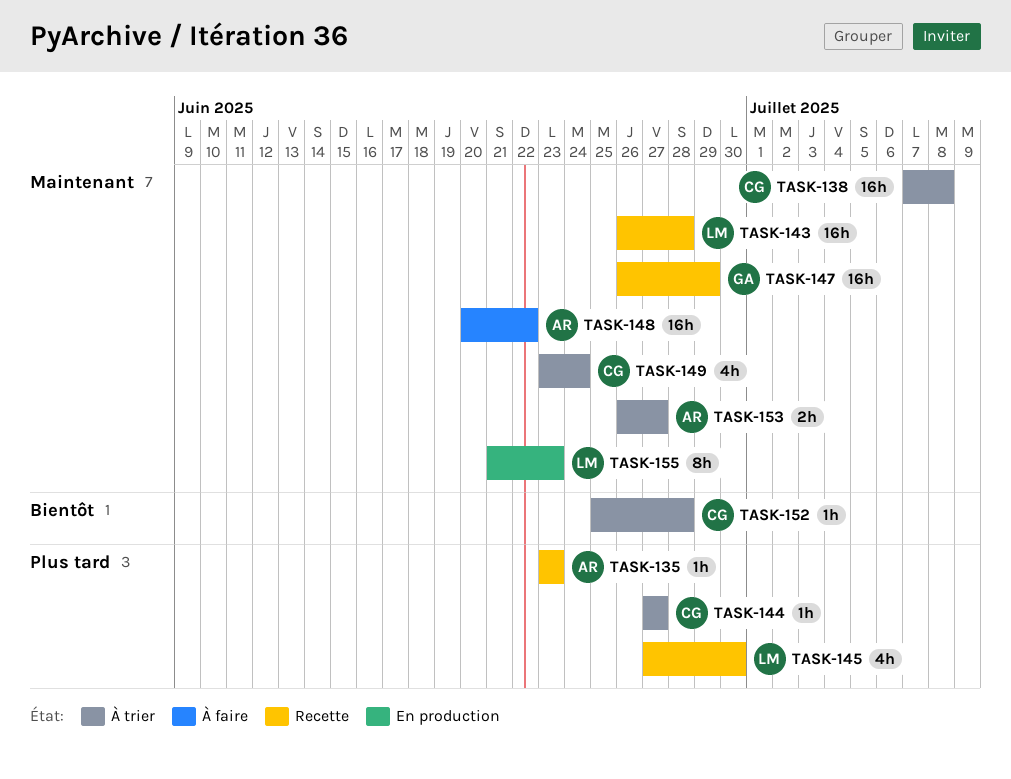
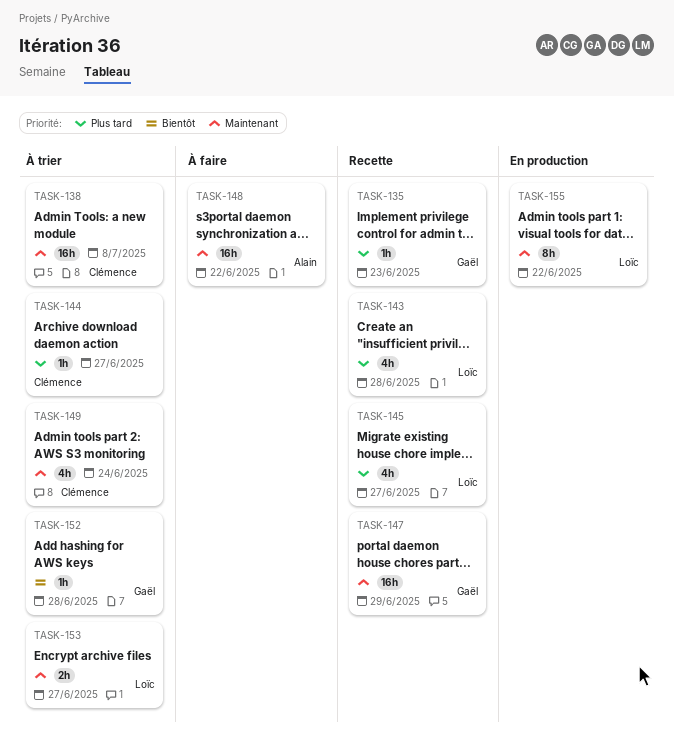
TASK-135, owner: Alain -> Gaël
TASK-143, priority: Maintenant -> Plus tard
TASK-143, estimate: 16h -> 4h
TASK-145, due: Jun 30 -> Jun 27
TASK-152, owner: Clémence -> Gaël
TASK-153, owner: Alain -> Loïc
TASK-155, due: Jun 23 -> Jun 22

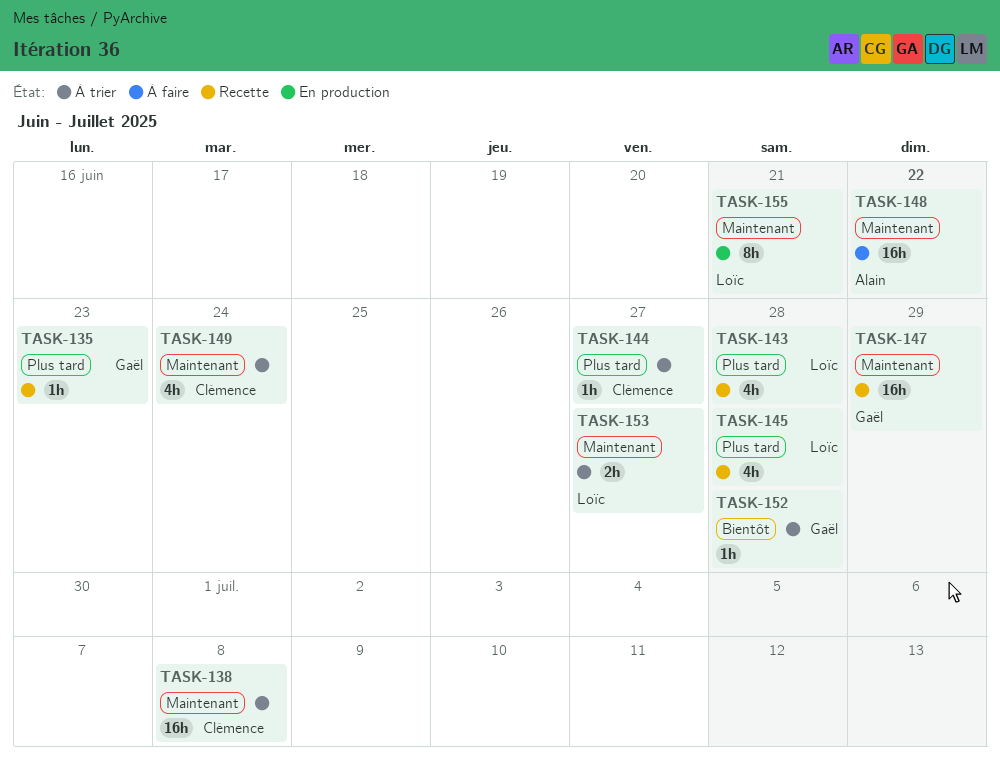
TASK-145, due: Jun 27 -> Jun 28
TASK-155, due: Jun 22 -> Jun 21

